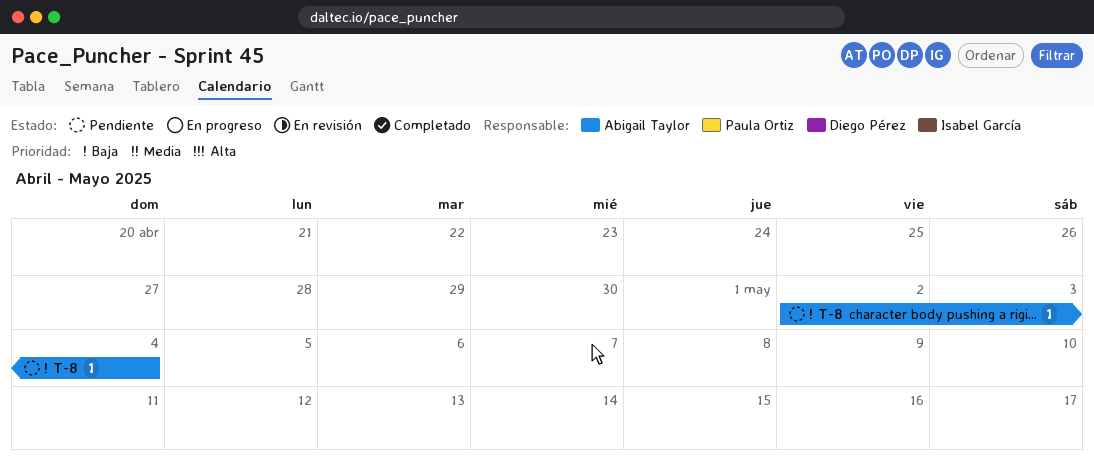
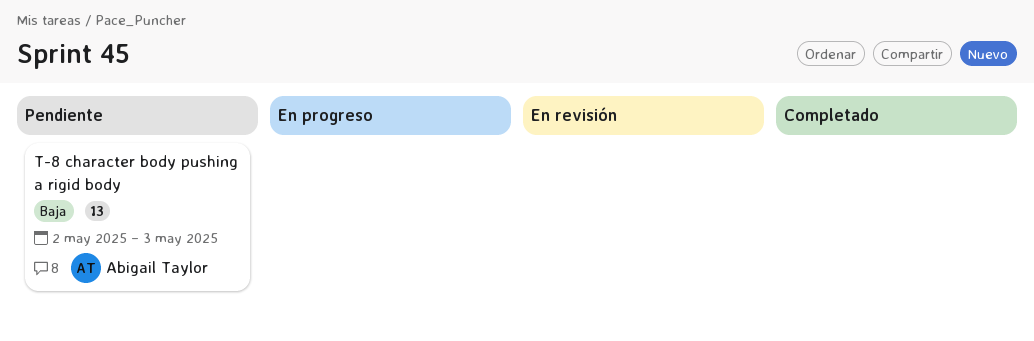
T-8, estimate: 1 -> 13
T-8, due: May 4 -> May 3

